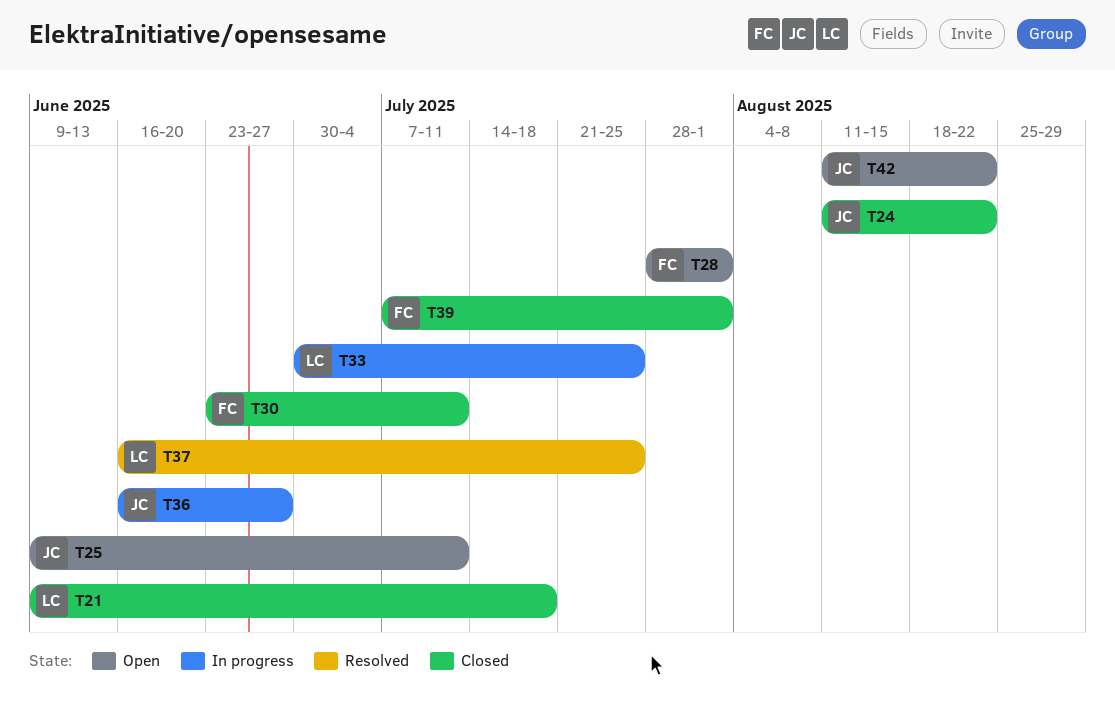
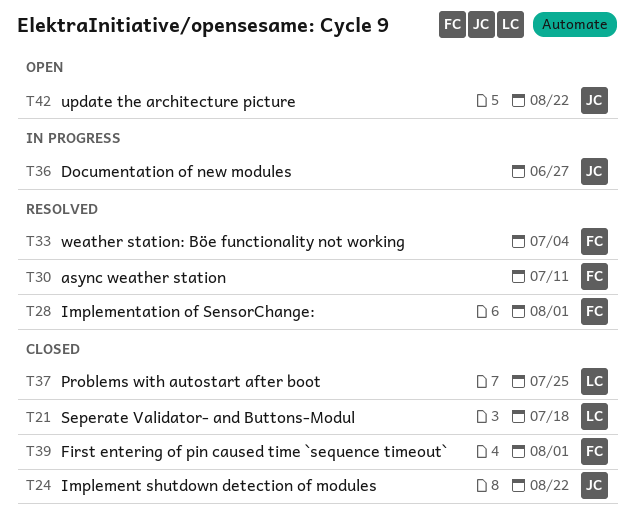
T25: present -> none
T28, status: Open -> Resolved
T30, status: Closed -> Resolved
T33, status: In progress -> Resolved
T33, owner: LC -> FC
T33, due: Jul 25 -> Jul 4
T37, status: Resolved -> Closed

